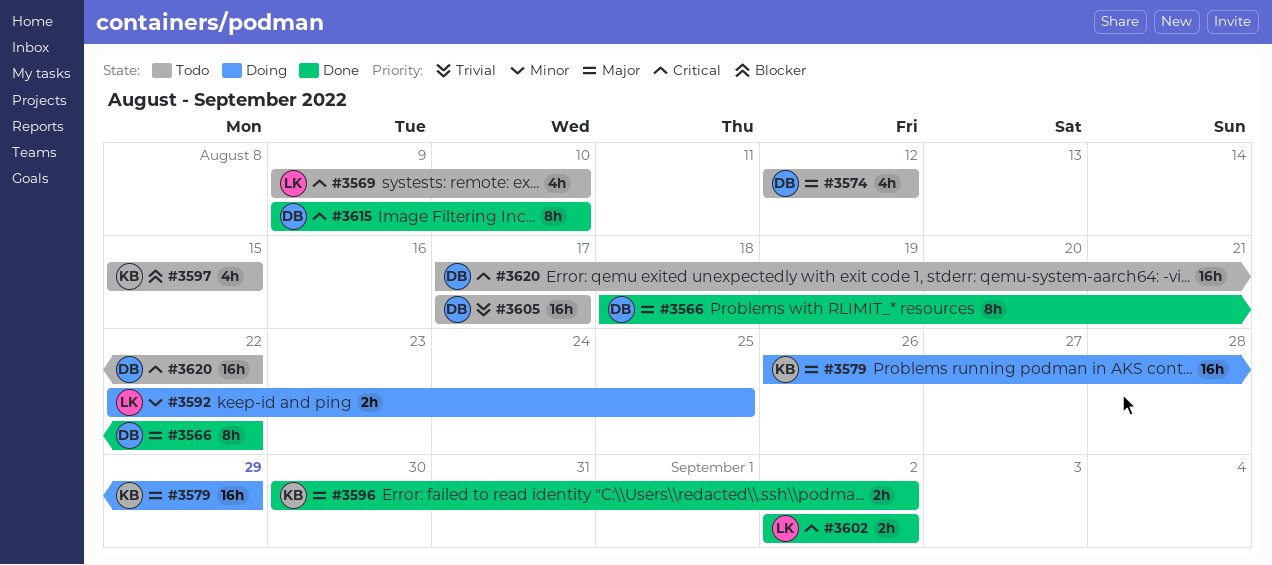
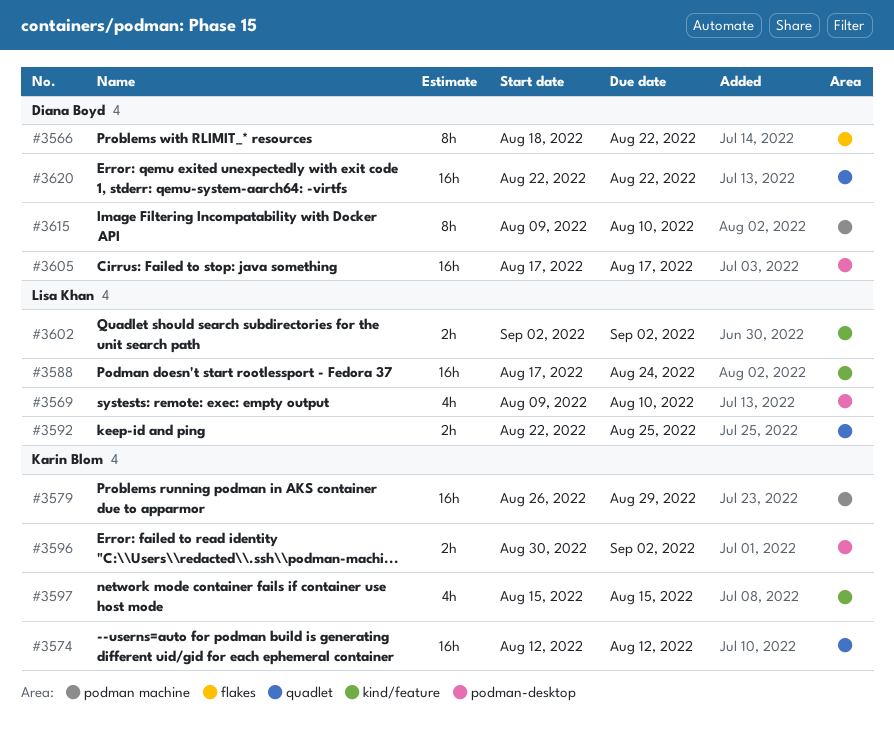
#3574, owner: Diana Boyd -> Karin Blom
#3574, estimate: 4h -> 16h
#3588: none -> present
#3620, start: Aug 17 -> Aug 22

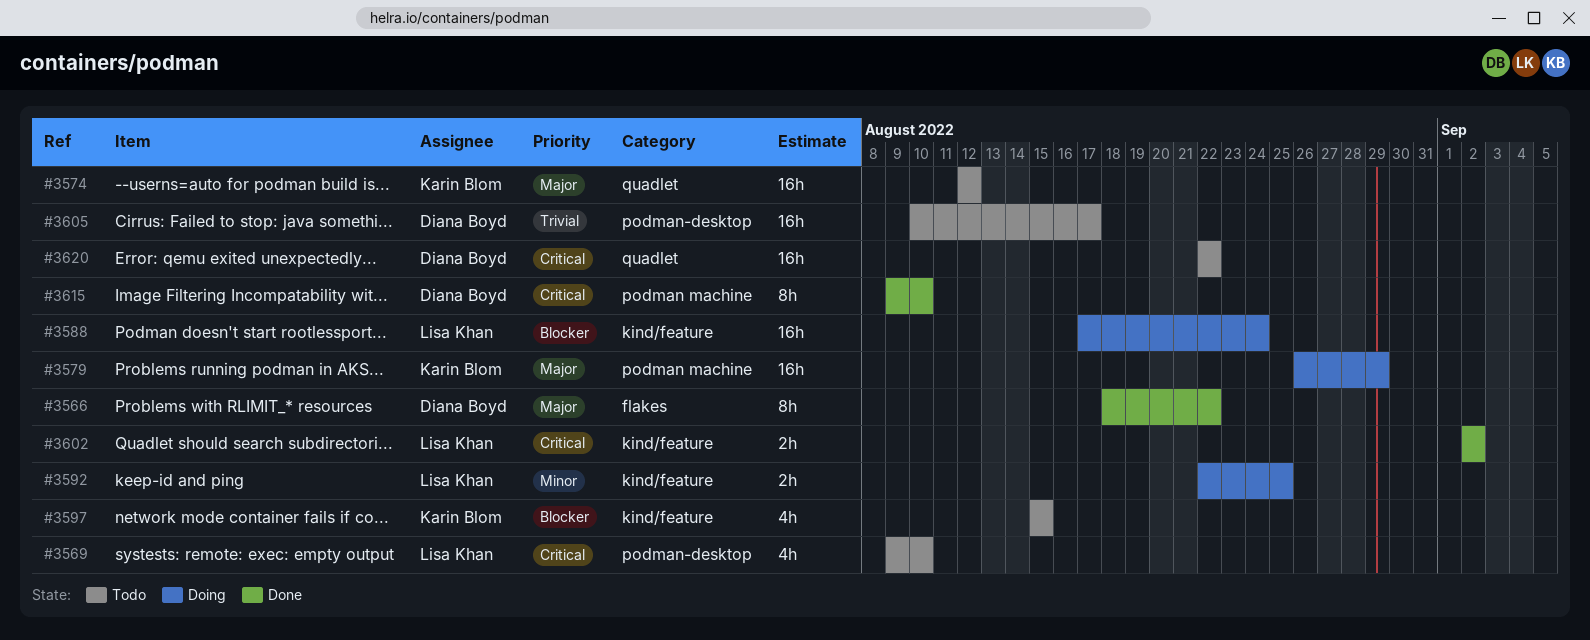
#3592, label: quadlet -> kind/feature
#3596: present -> none
#3605, start: Aug 17 -> Aug 10

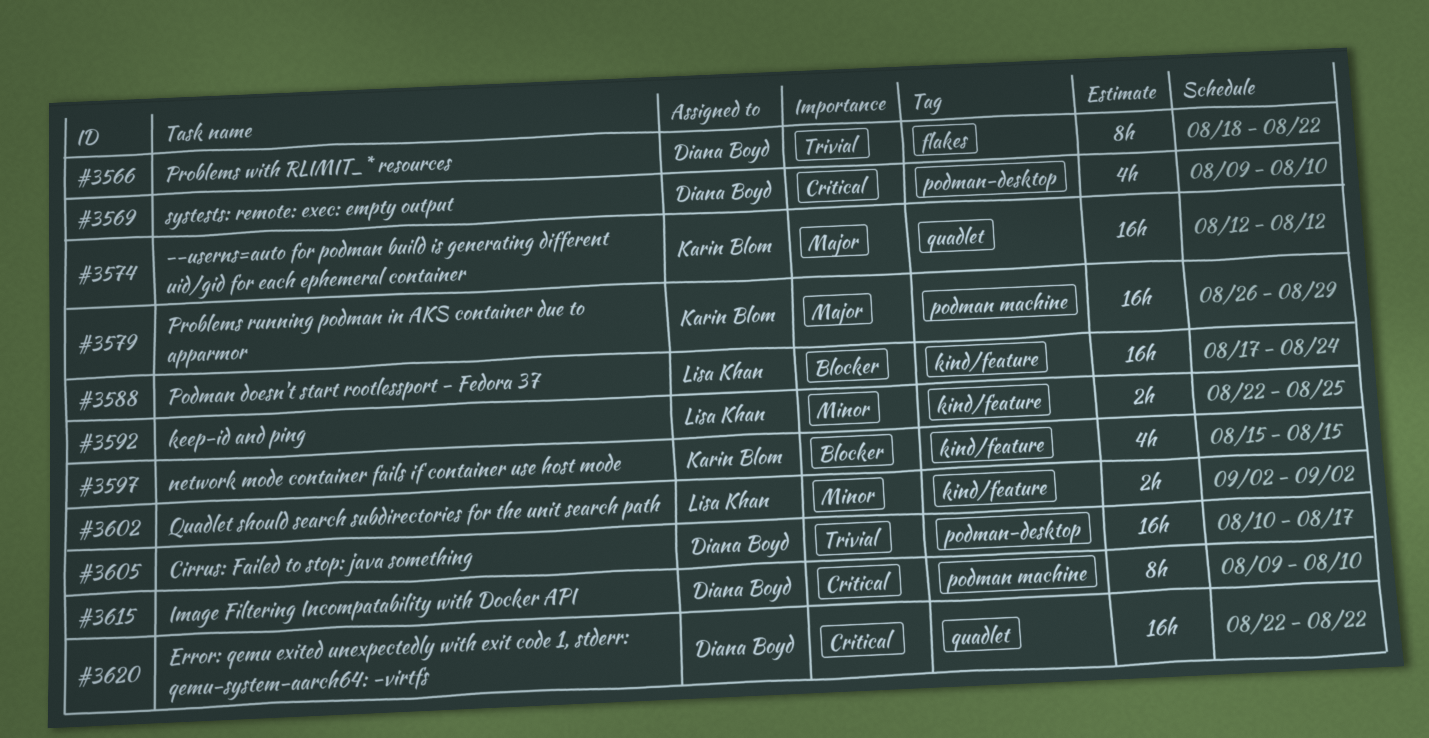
#3566, priority: Major -> Trivial
#3569, owner: Lisa Khan -> Diana Boyd
#3602, priority: Critical -> Minor

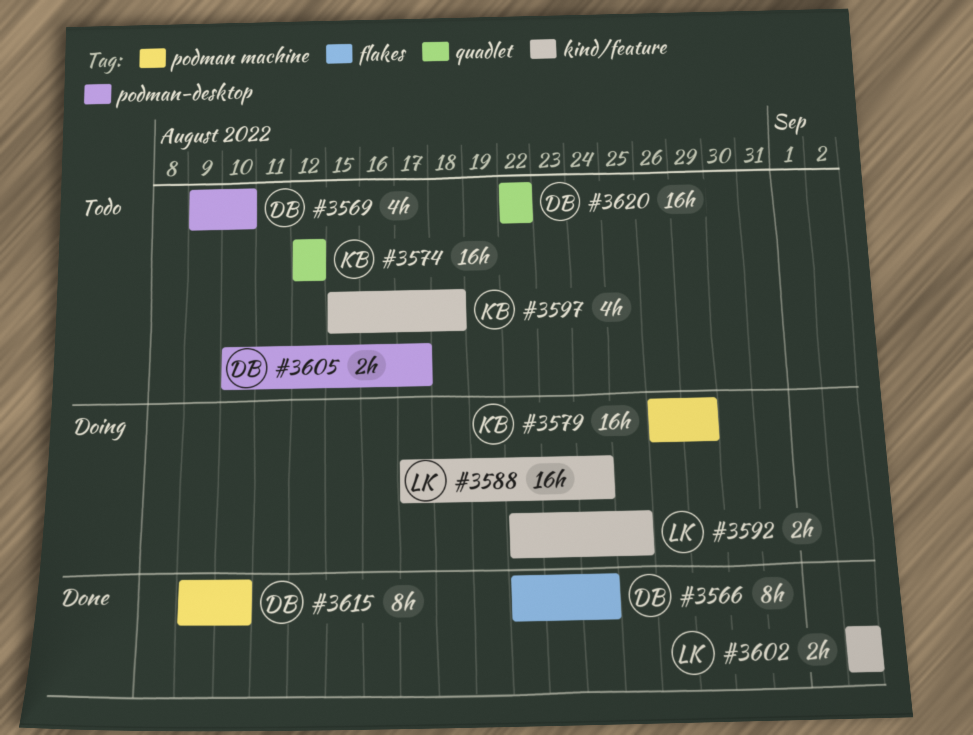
#3566, start: Aug 18 -> Aug 22
#3566, due: Aug 22 -> Aug 24
#3597, due: Aug 15 -> Aug 18
#3605, estimate: 16h -> 2h

